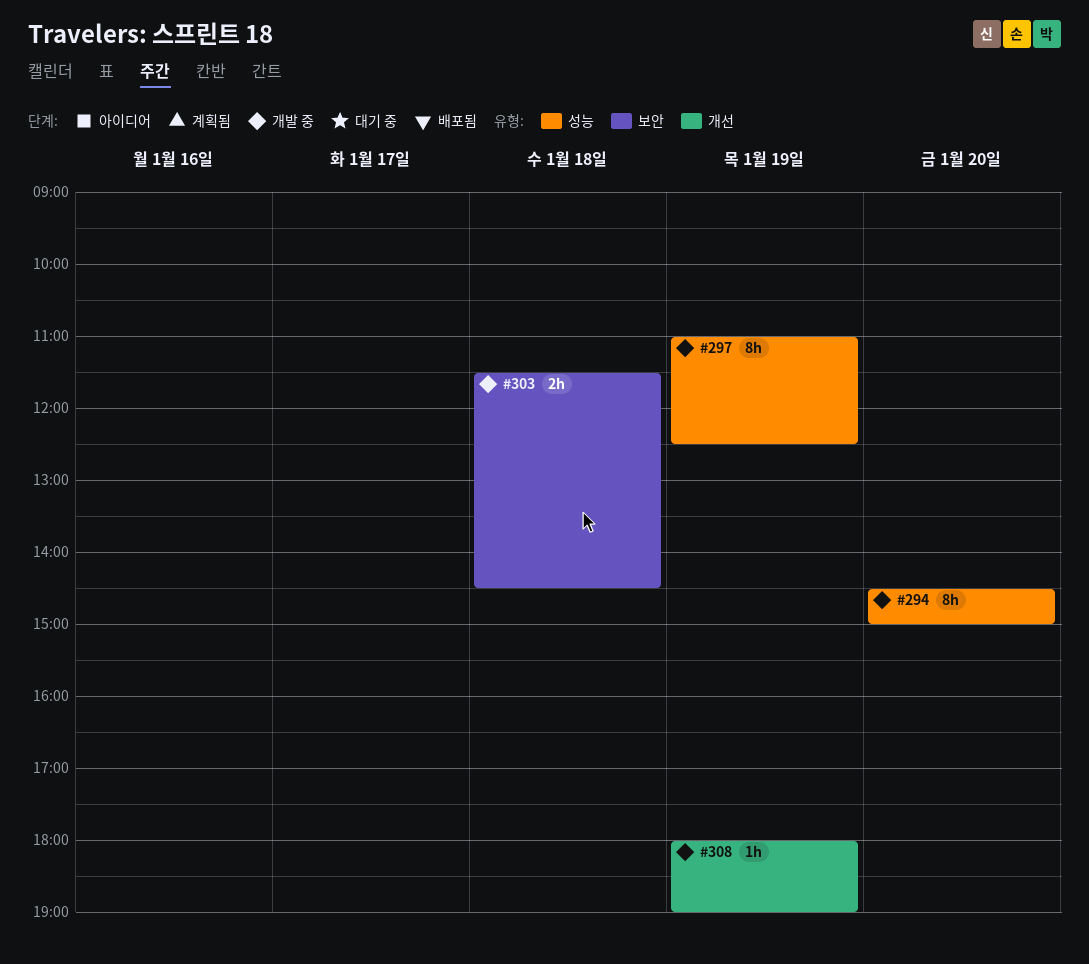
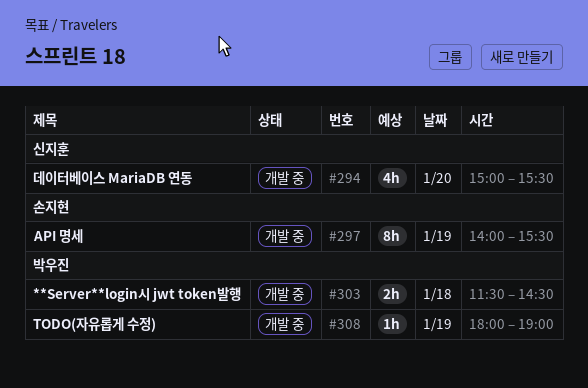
#294, estimate: 8h -> 4h
#294, begins: 14:30 -> 15:00
#294, ends: 15:00 -> 15:30
#297, begins: 11:00 -> 14:00
#297, ends: 12:30 -> 15:30

